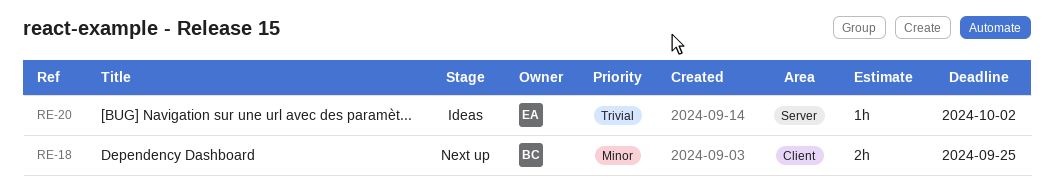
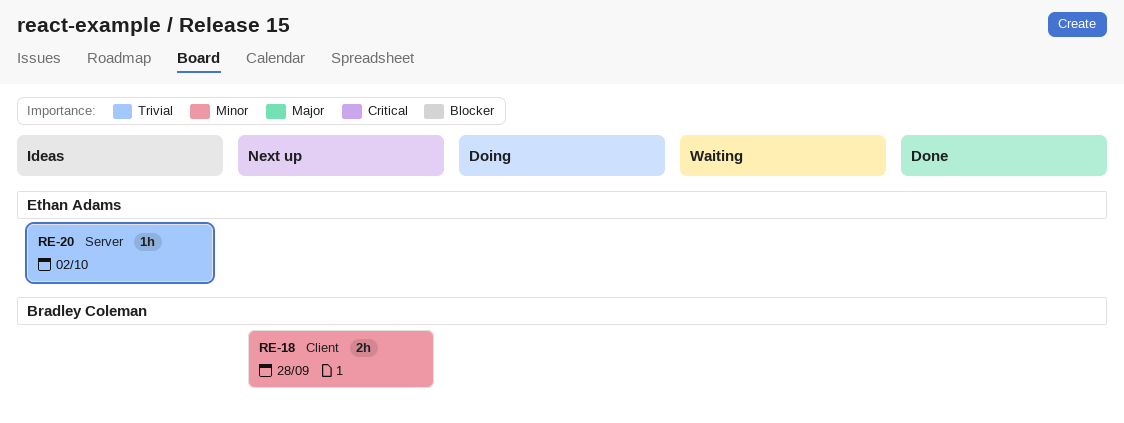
RE-18, due: Sep 25 -> Sep 28

